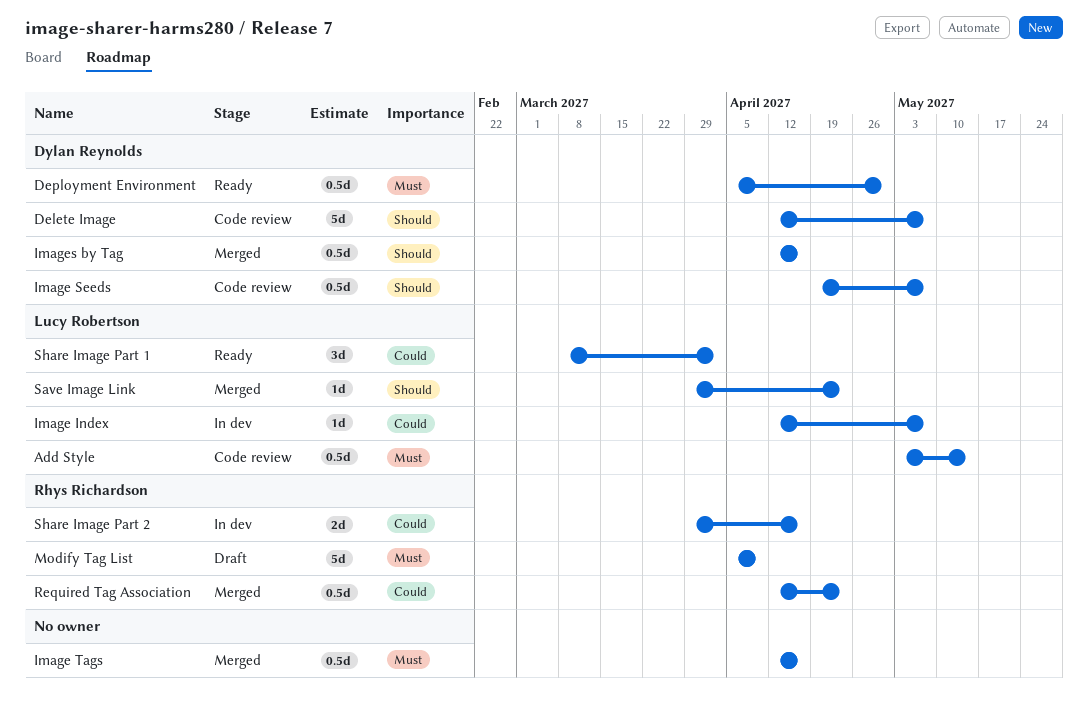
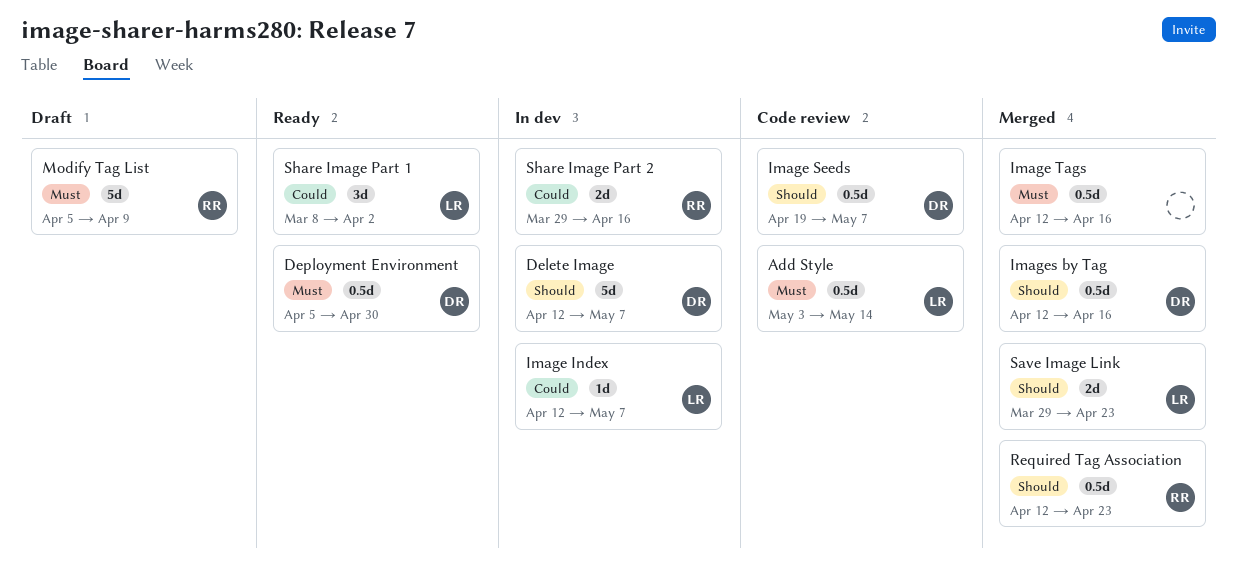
Delete Image, status: Code review -> In dev
Required Tag Association, priority: Could -> Should
Save Image Link, estimate: 1d -> 2d

